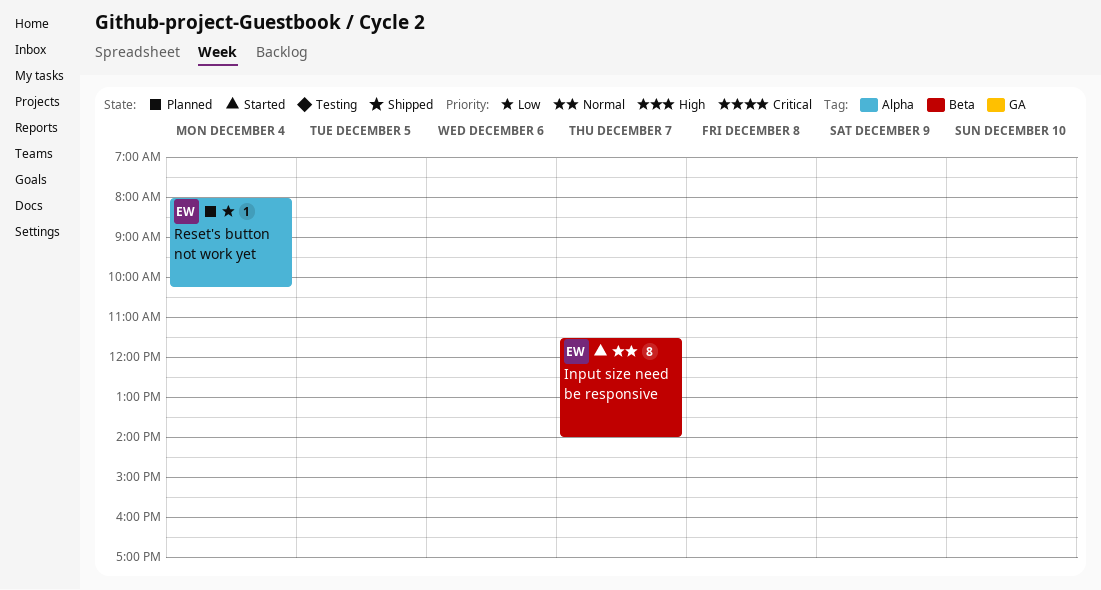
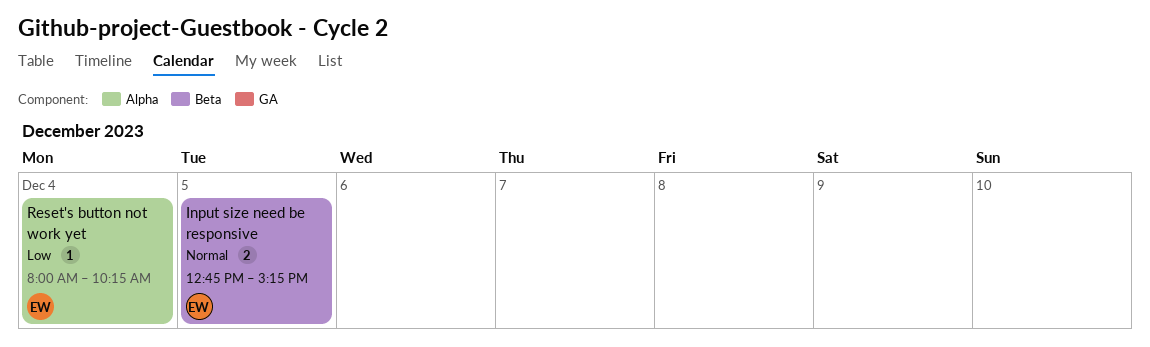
Input size need be responsive, estimate: 8 -> 2
Input size need be responsive, day: Dec 7 -> Dec 5
Input size need be responsive, begins: 11:30 -> 12:45
Input size need be responsive, ends: 14:00 -> 15:15

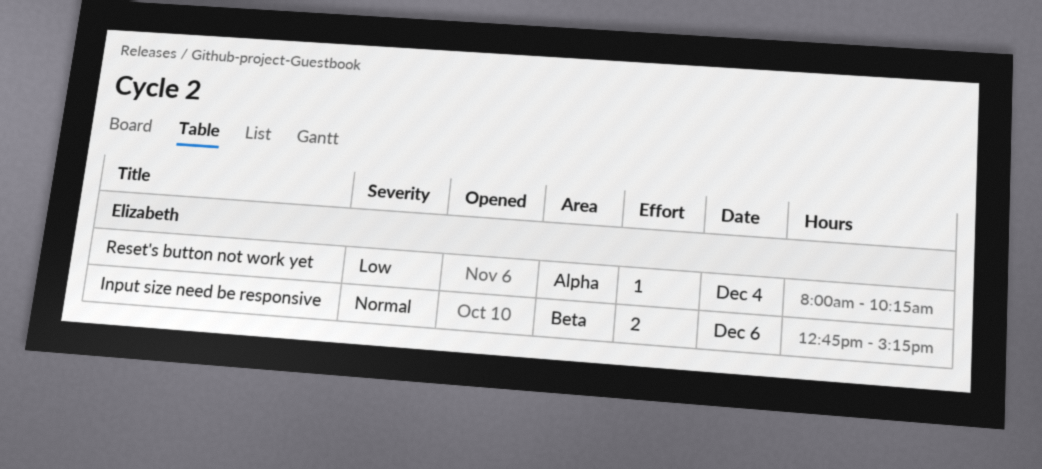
Input size need be responsive, day: Dec 5 -> Dec 6

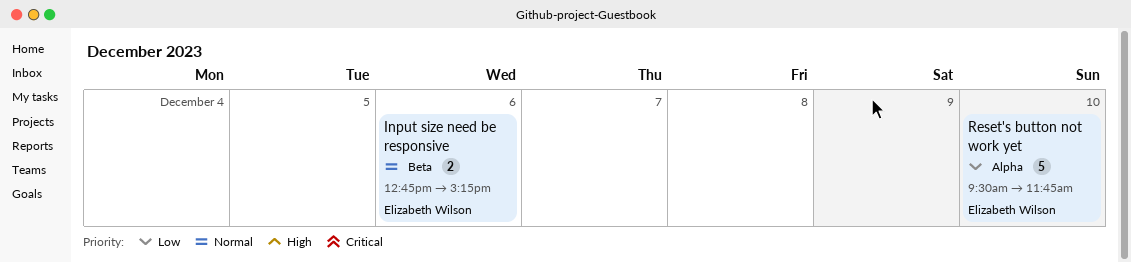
Reset's button not work yet, estimate: 1 -> 5
Reset's button not work yet, day: Dec 4 -> Dec 10
Reset's button not work yet, begins: 08:00 -> 09:30
Reset's button not work yet, ends: 10:15 -> 11:45

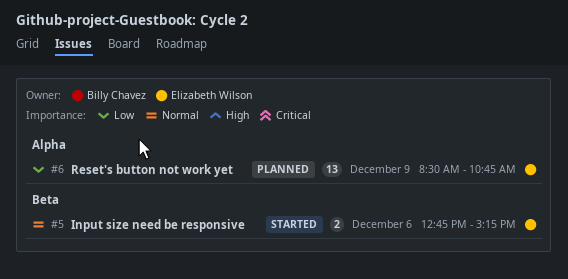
Reset's button not work yet, estimate: 5 -> 13
Reset's button not work yet, day: Dec 10 -> Dec 9
Reset's button not work yet, begins: 09:30 -> 08:30
Reset's button not work yet, ends: 11:45 -> 10:45

